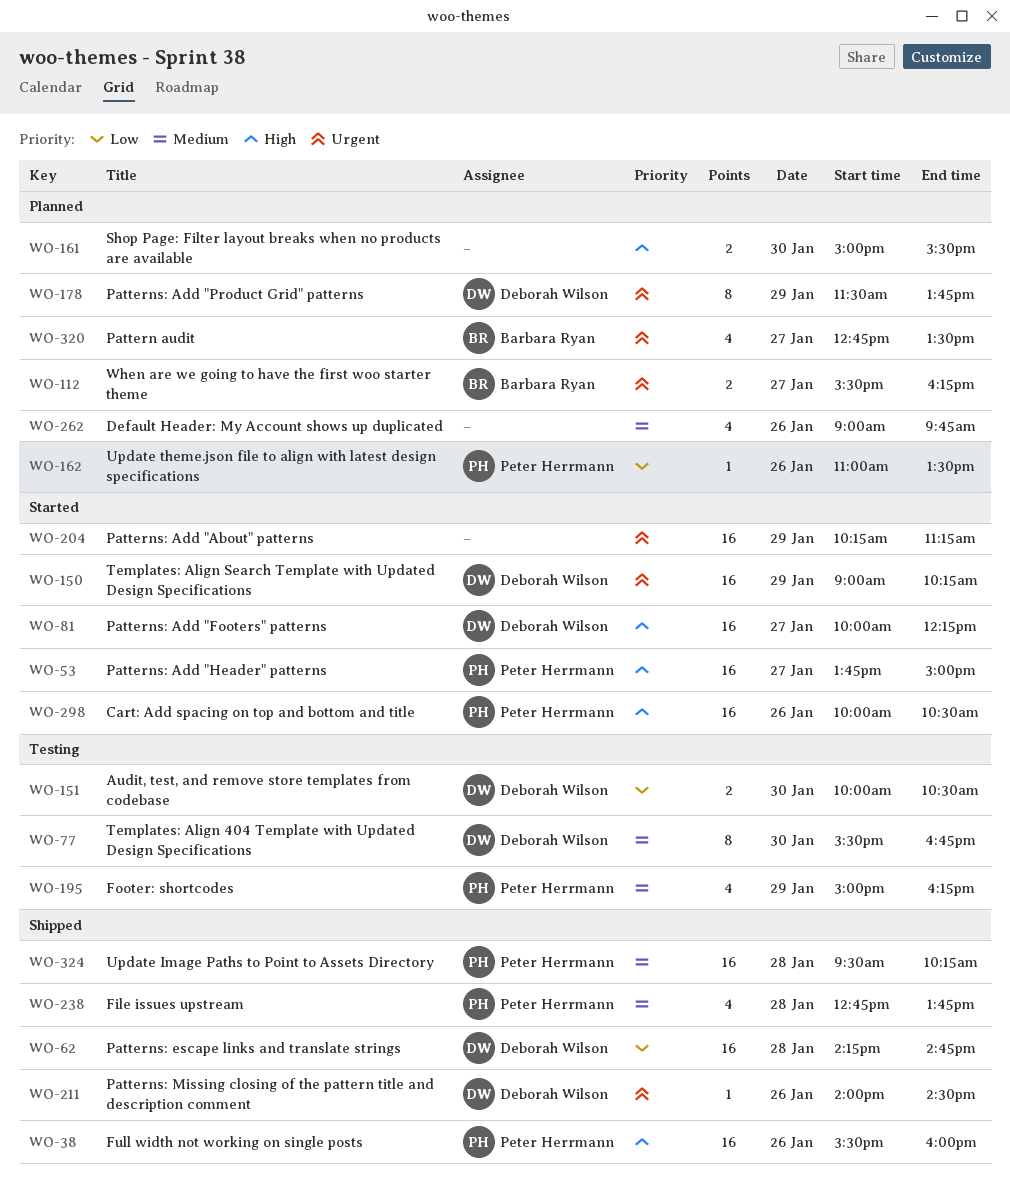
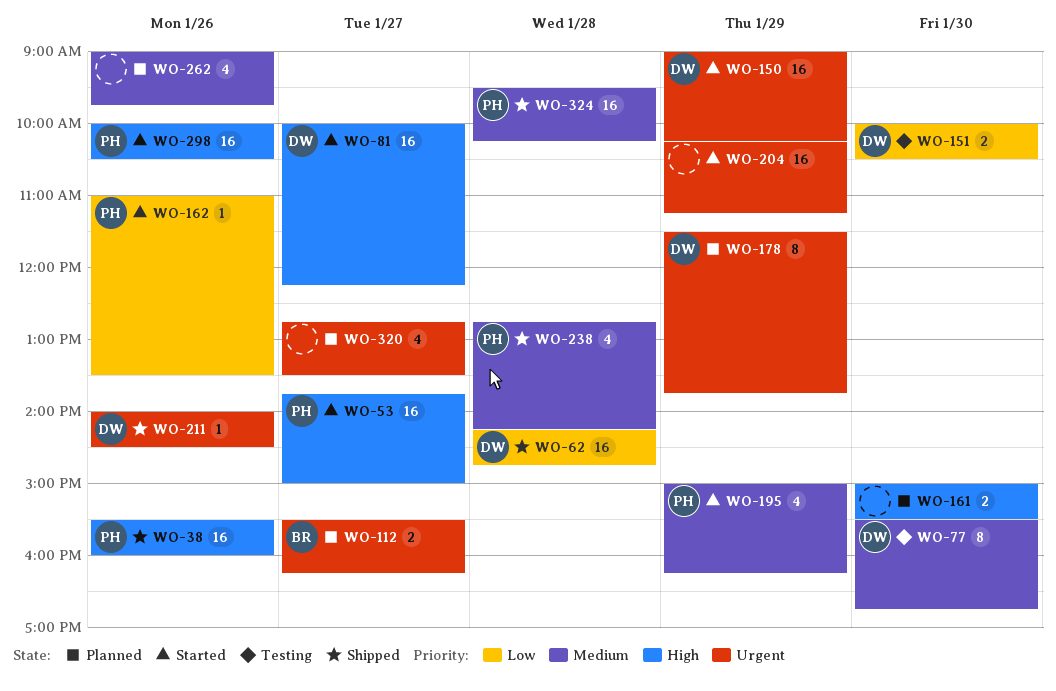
WO-162, status: Planned -> Started
WO-195, status: Testing -> Started
WO-238, ends: 13:45 -> 14:15
WO-320, owner: Barbara Ryan -> none

